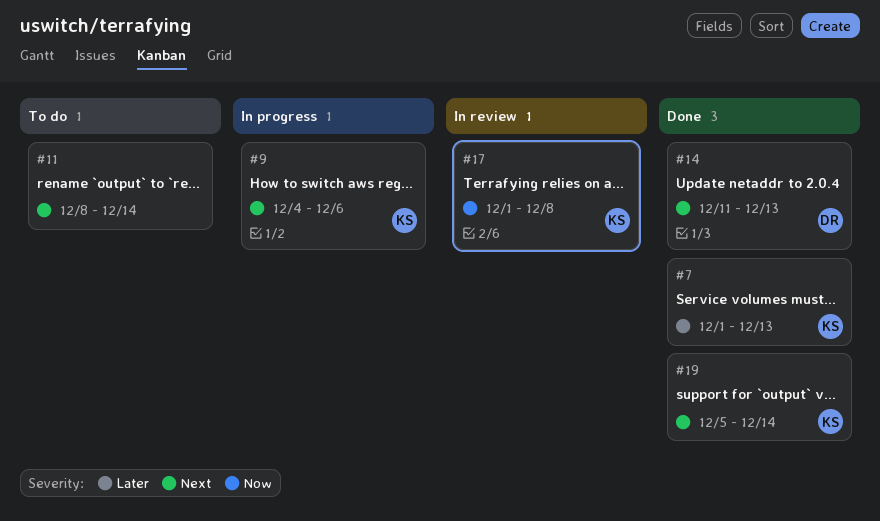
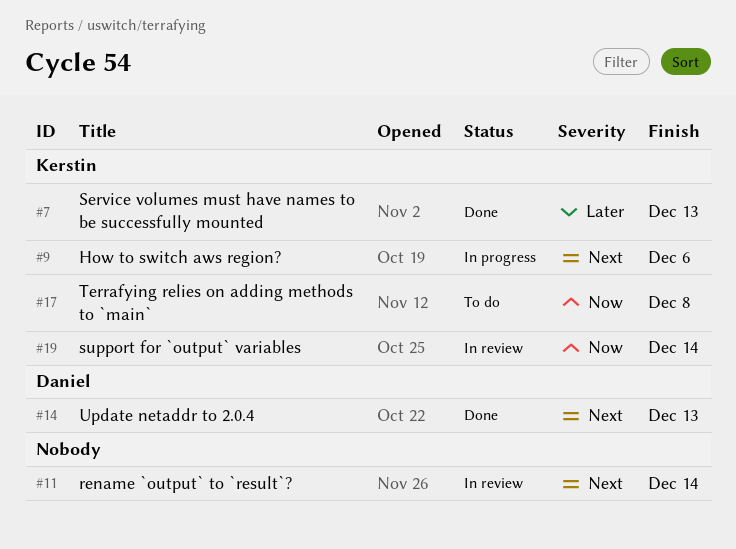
#11, status: To do -> In review
#17, status: In review -> To do
#19, status: Done -> In review
#19, priority: Next -> Now

